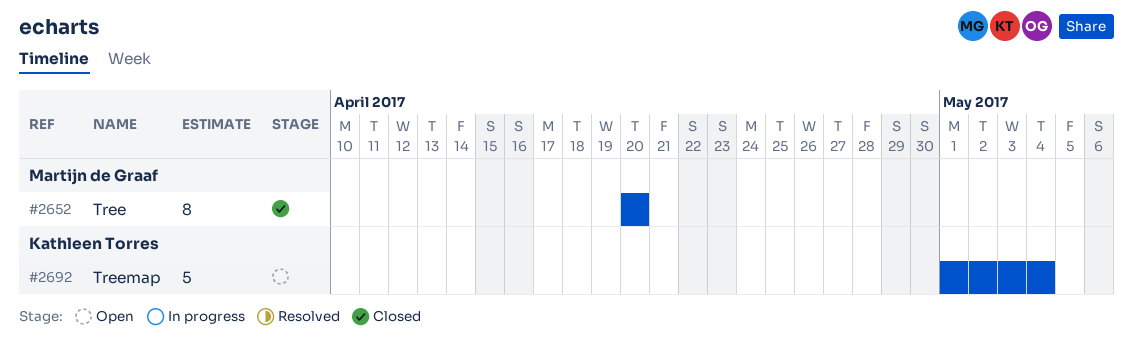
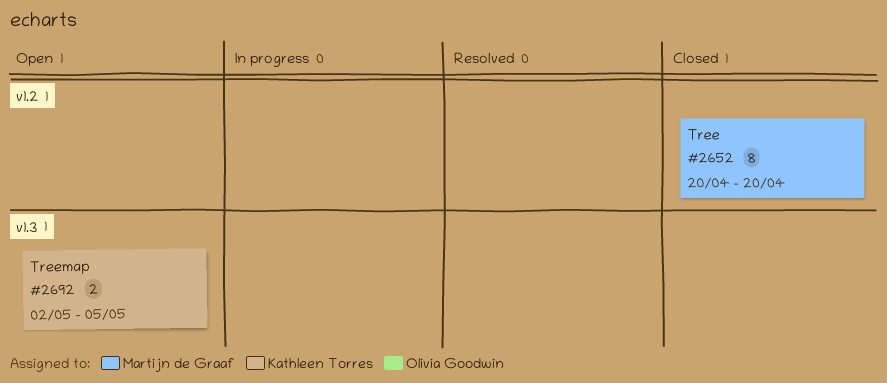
#2692, estimate: 5 -> 2
#2692, start: May 1 -> May 2
#2692, due: May 4 -> May 5

